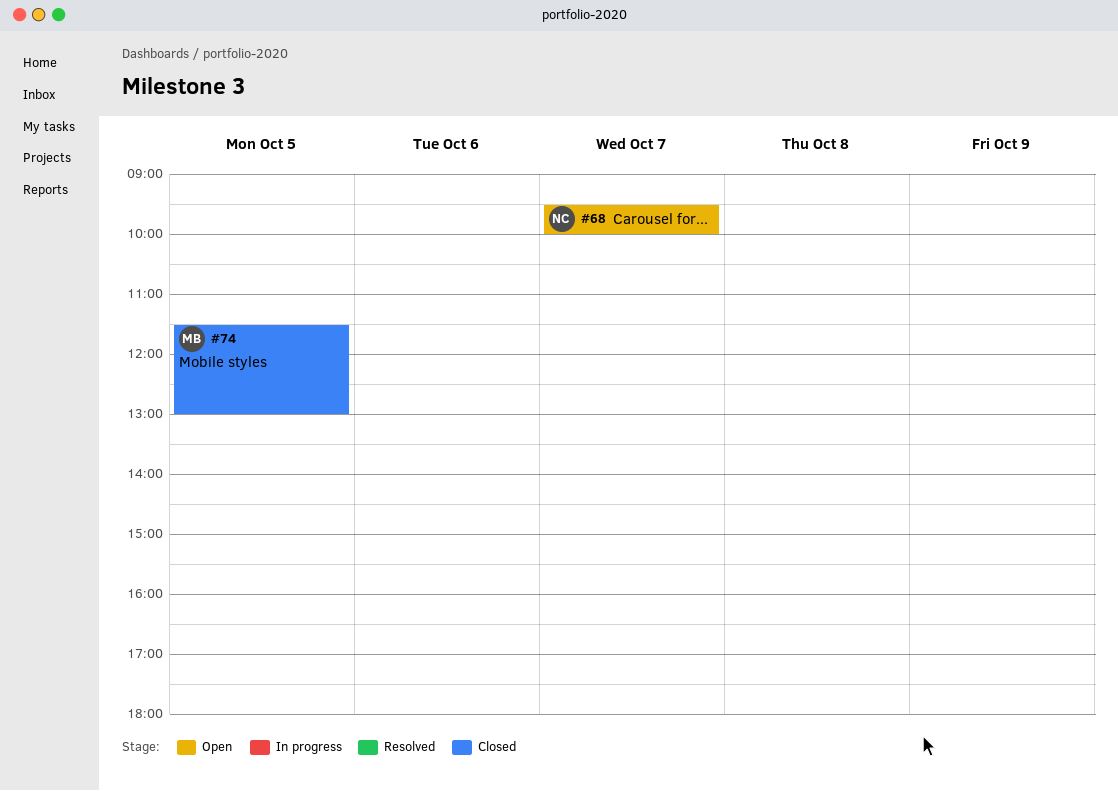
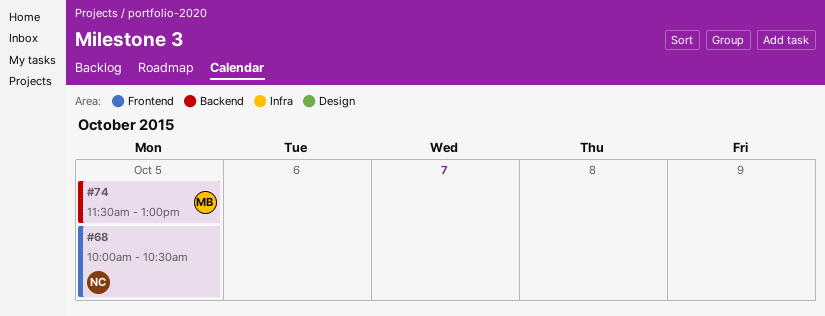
#68, day: Oct 7 -> Oct 5
#68, begins: 09:30 -> 10:00
#68, ends: 10:00 -> 10:30

